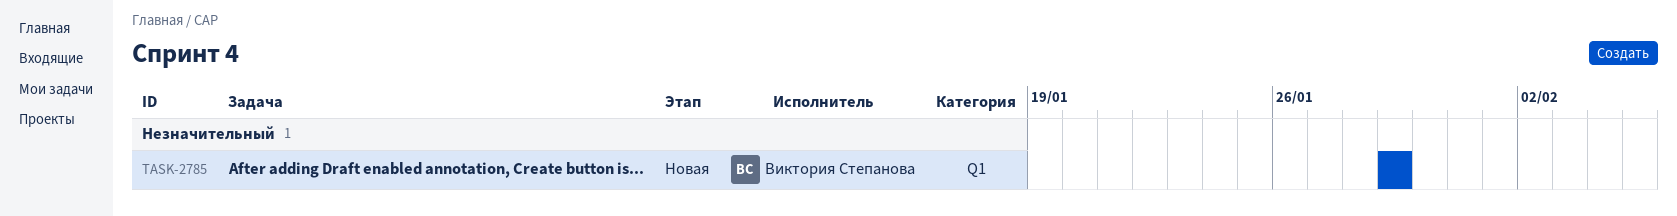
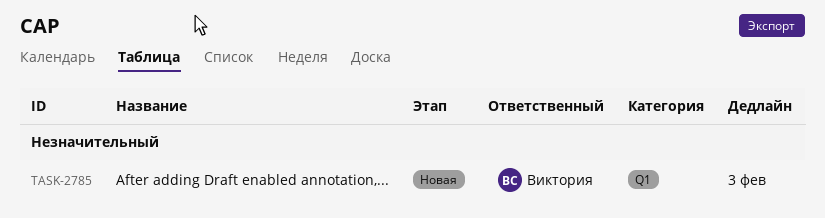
TASK-2785, due: Jan 29 -> Feb 3

